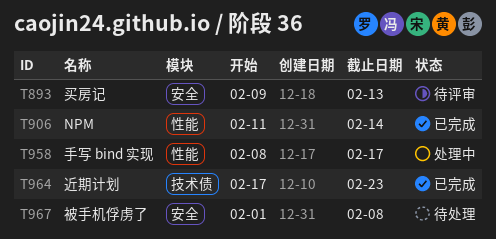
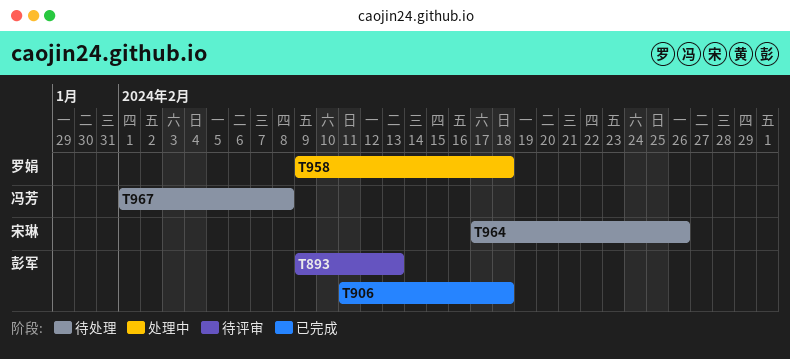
T906, due: Feb 14 -> Feb 18
T958, start: Feb 8 -> Feb 9
T958, due: Feb 17 -> Feb 18
T964, status: 已完成 -> 待处理
T964, due: Feb 23 -> Feb 26

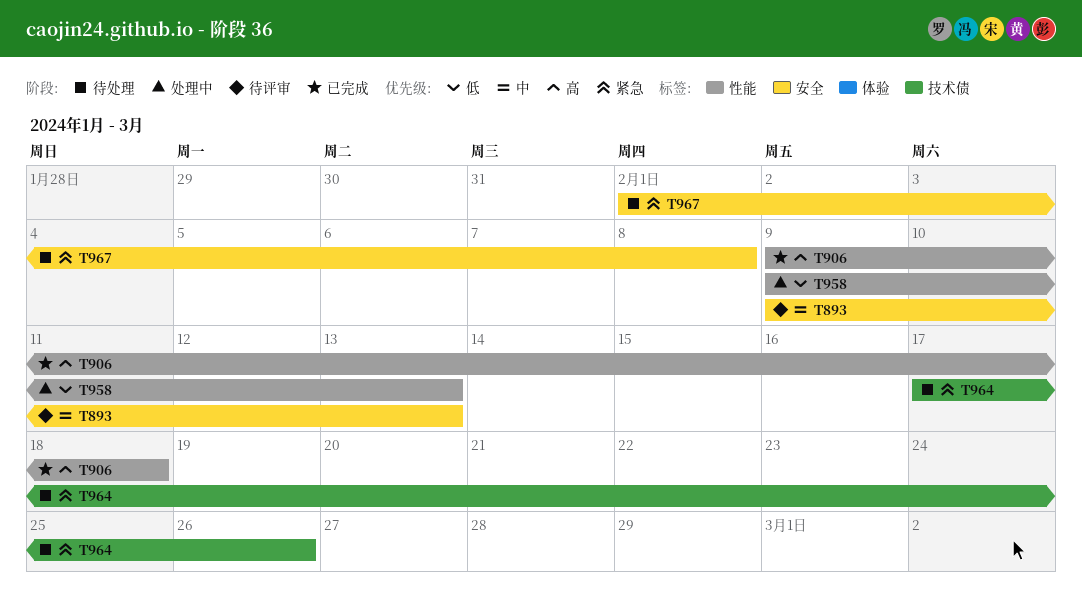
T906, start: Feb 11 -> Feb 9
T958, due: Feb 18 -> Feb 13

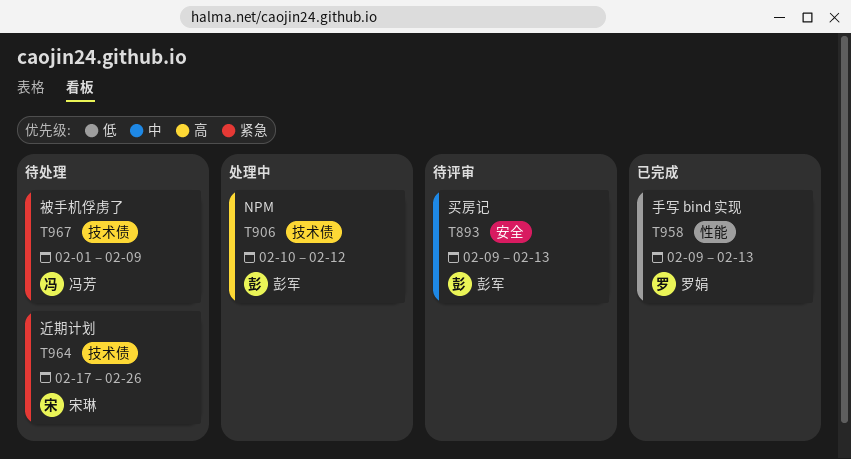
T906, status: 已完成 -> 处理中
T906, label: 性能 -> 技术债
T906, start: Feb 9 -> Feb 10
T906, due: Feb 18 -> Feb 12
T958, status: 处理中 -> 已完成
T967, label: 安全 -> 技术债
T967, due: Feb 8 -> Feb 9

